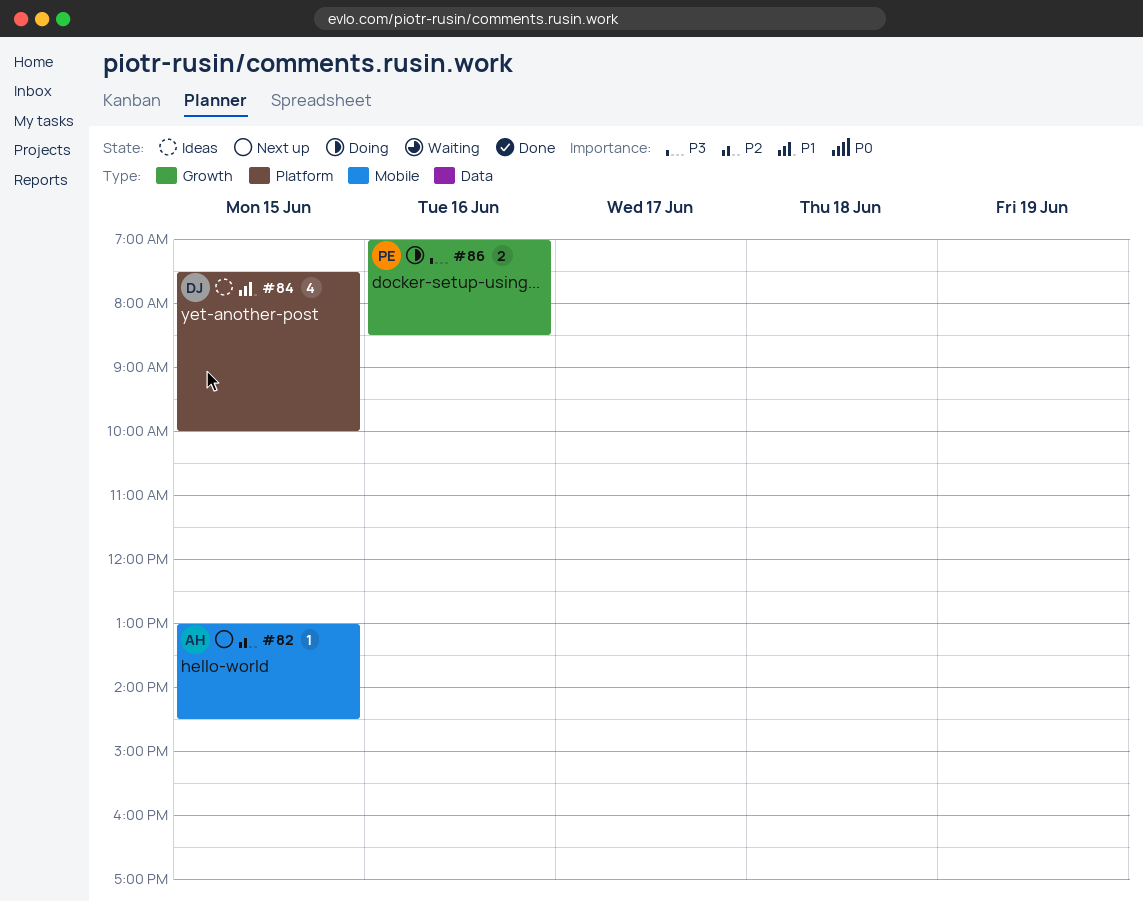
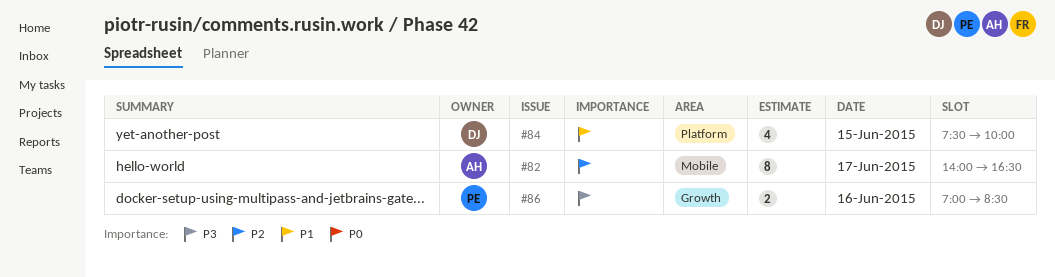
#82, estimate: 1 -> 8
#82, day: Jun 15 -> Jun 17
#82, begins: 13:00 -> 14:00
#82, ends: 14:30 -> 16:30

